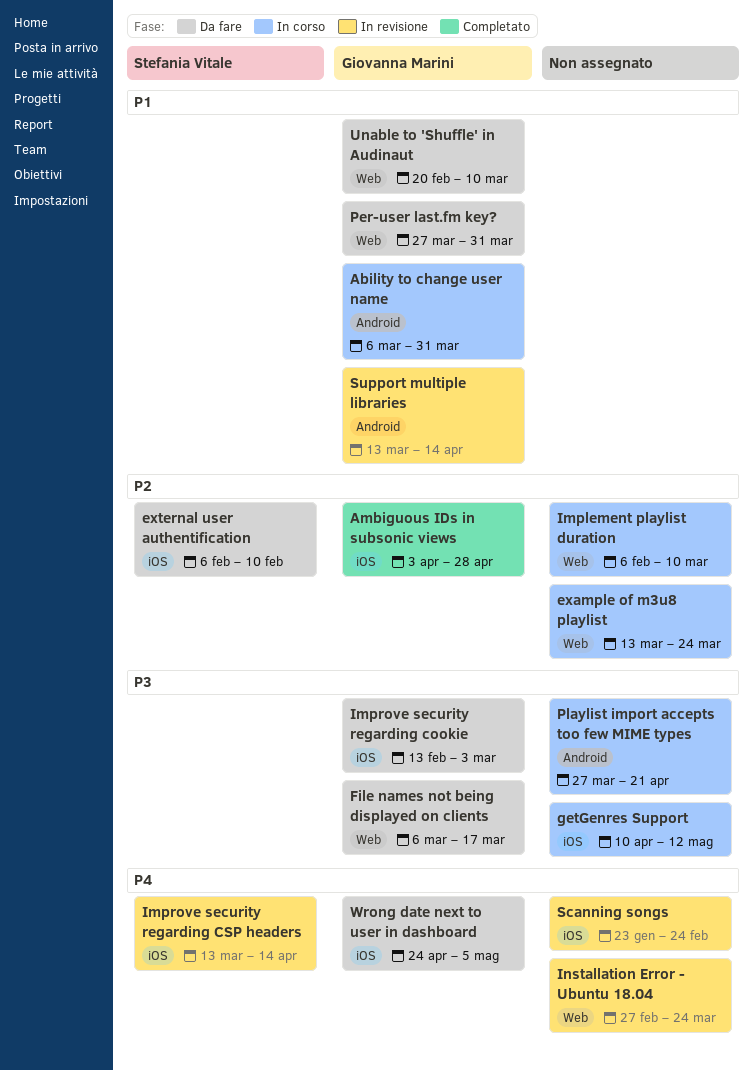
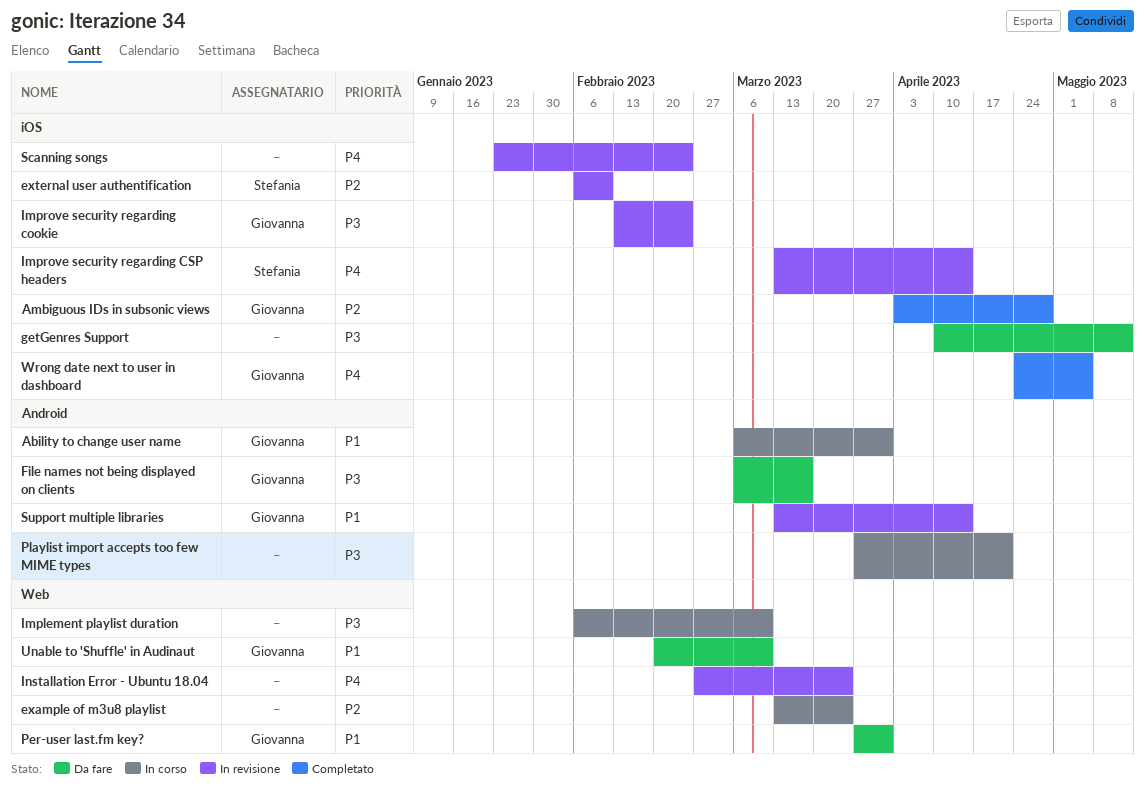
external user authentification, status: Da fare -> In revisione
File names not being displayed on clients, label: Web -> Android
getGenres Support, status: In corso -> Da fare
Implement playlist duration, priority: P2 -> P3
Improve security regarding cookie, status: Da fare -> In revisione
Improve security regarding cookie, due: Mar 3 -> Feb 24
Wrong date next to user in dashboard, status: Da fare -> Completato

